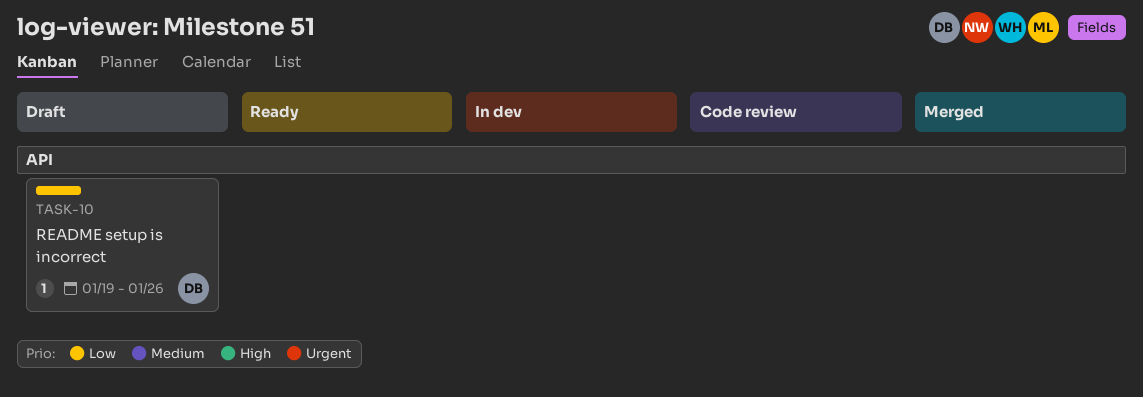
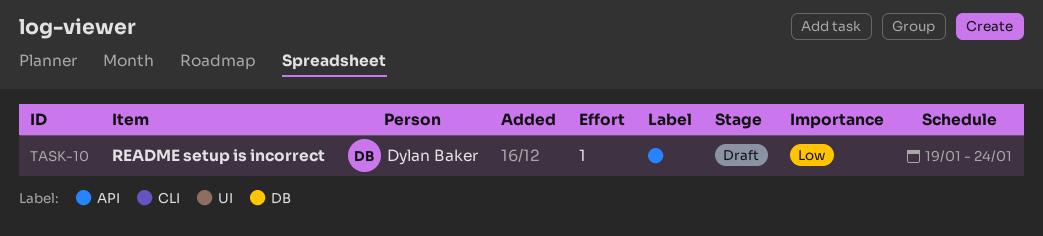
TASK-10, due: Jan 26 -> Jan 24

